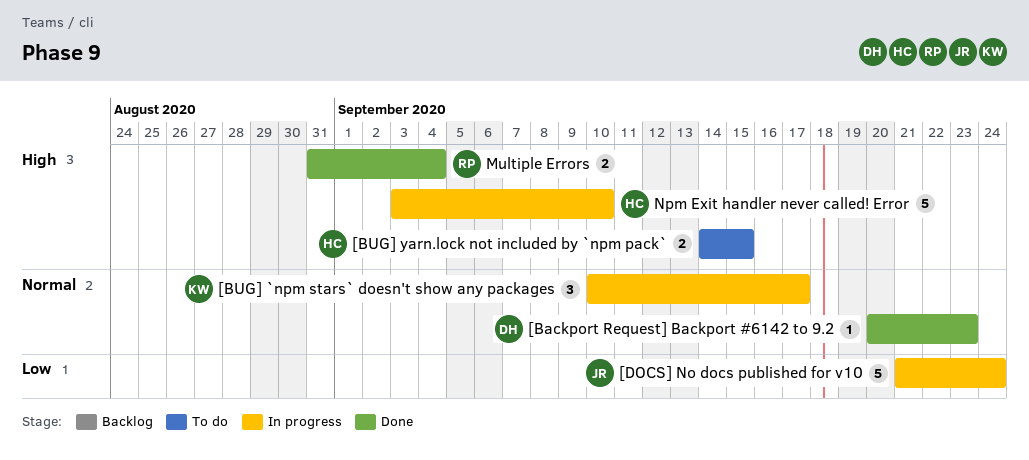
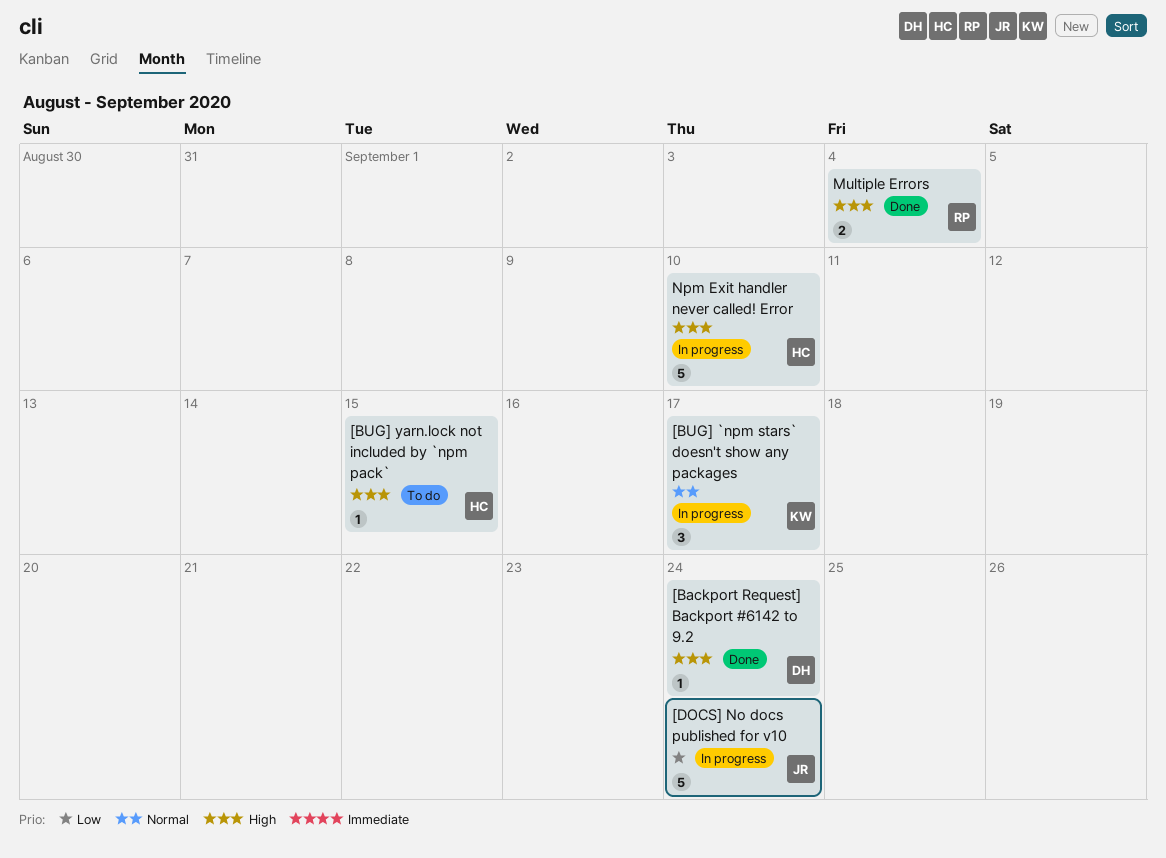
[Backport Request] Backport #6142 to 9.2, priority: Normal -> High
[Backport Request] Backport #6142 to 9.2, due: Sep 23 -> Sep 24
[BUG] yarn.lock not included by `npm pack`, estimate: 2 -> 1

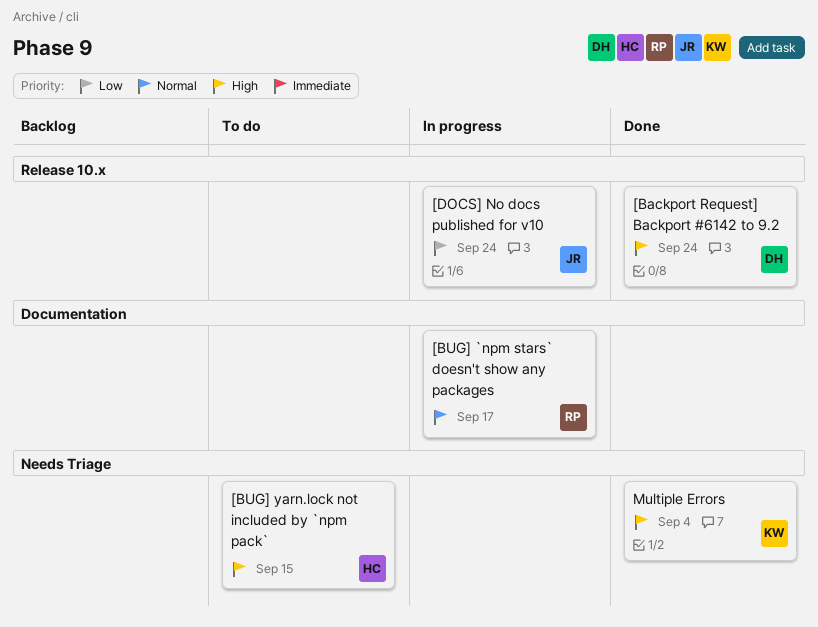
[BUG] `npm stars` doesn't show any packages, owner: KW -> RP
Multiple Errors, owner: RP -> KW
Npm Exit handler never called! Error: present -> none

